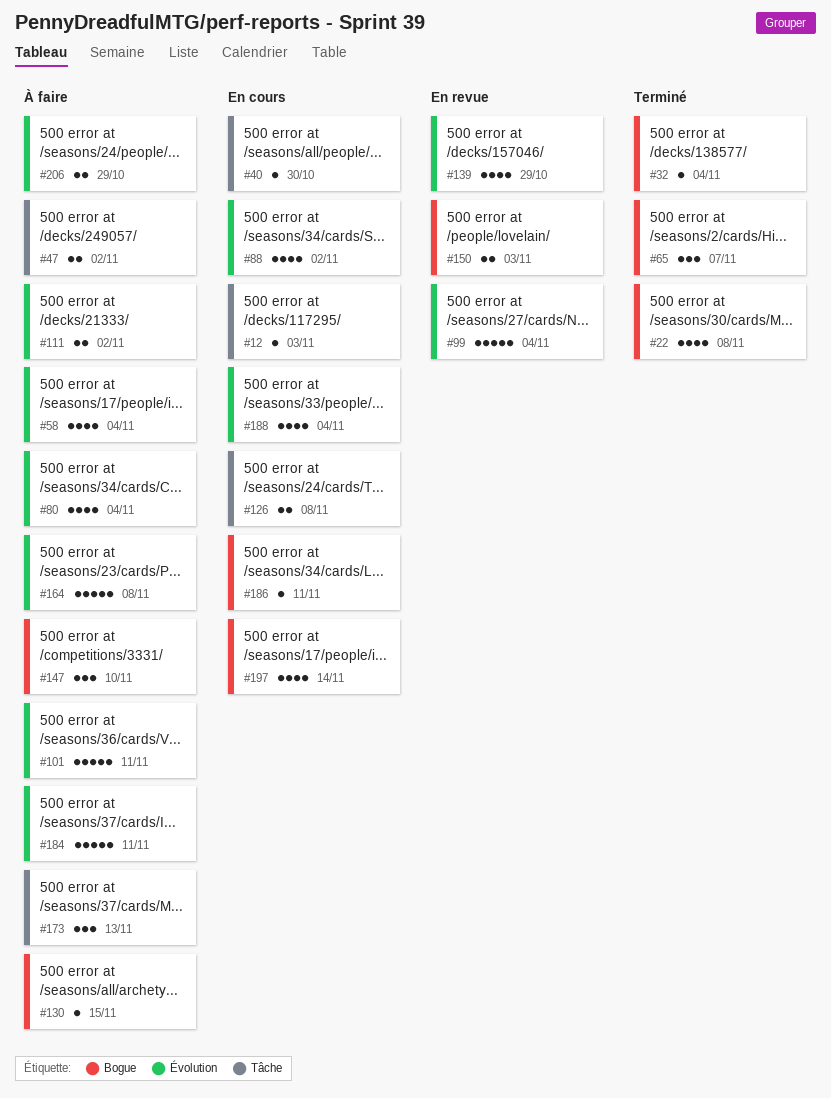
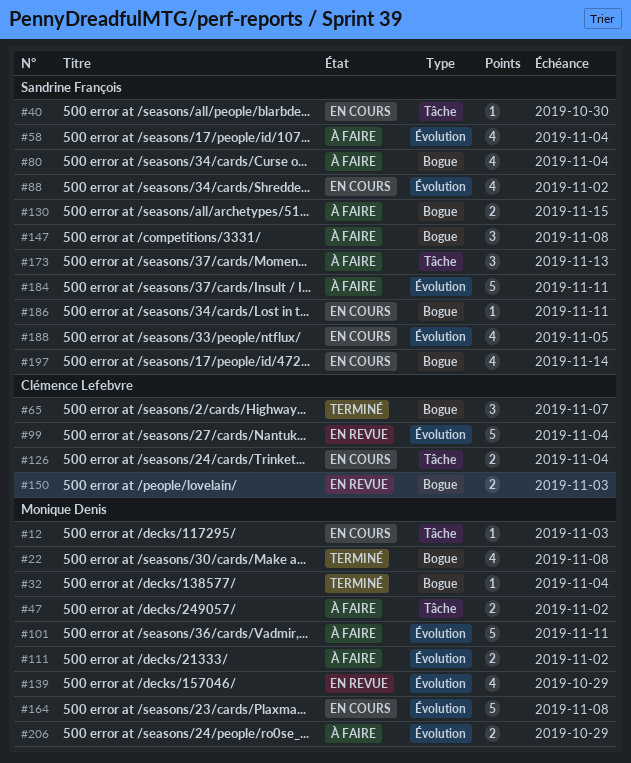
#80, label: Évolution -> Bogue
#126, due: Nov 8 -> Nov 4
#130, estimate: 1 -> 2
#147, due: Nov 10 -> Nov 8
#164, status: À faire -> En cours
#188, due: Nov 4 -> Nov 5

